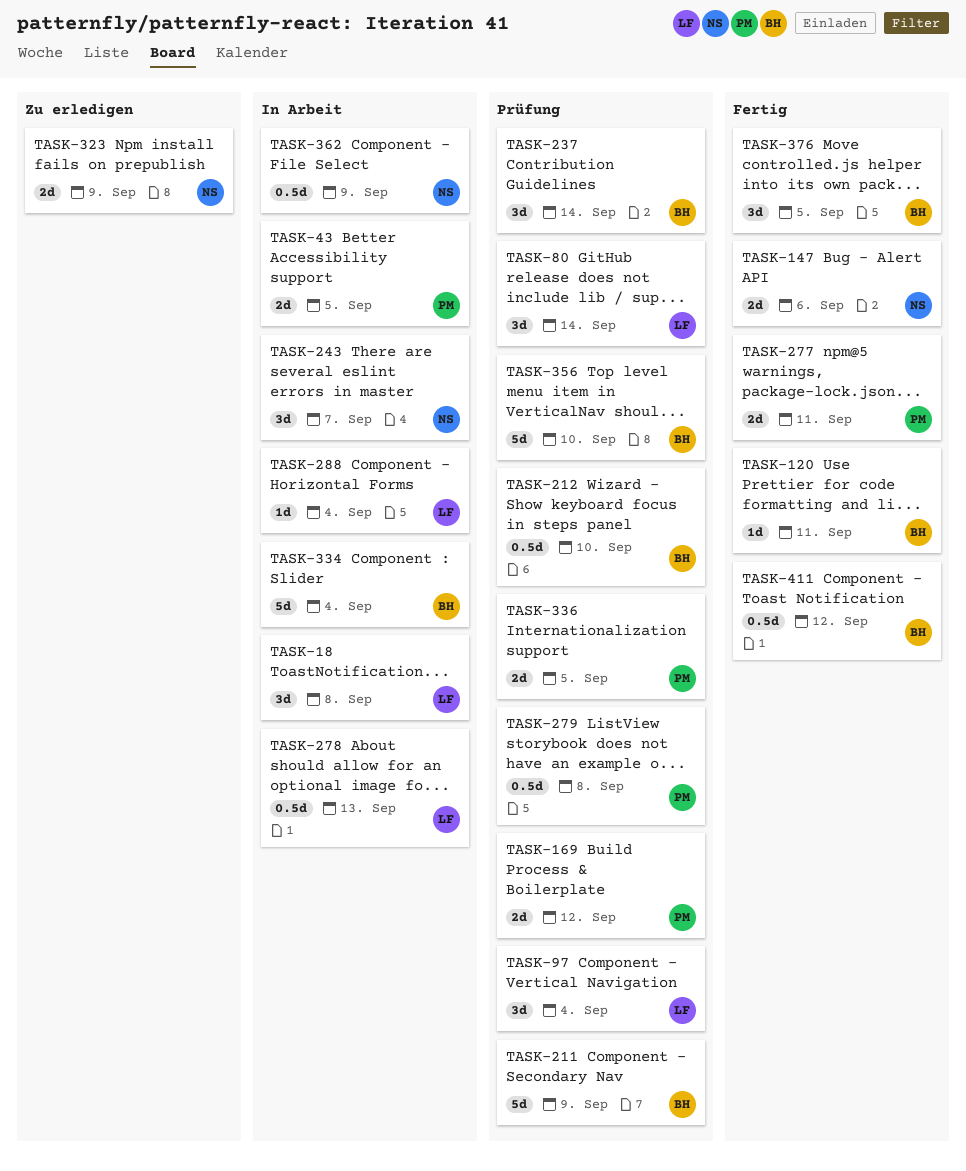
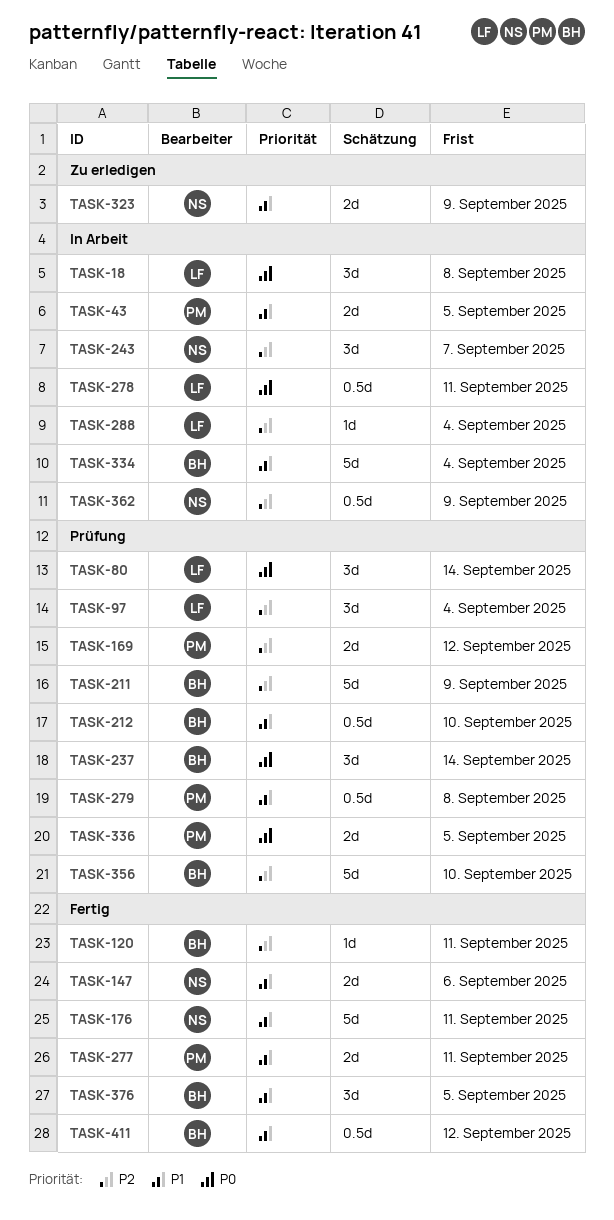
TASK-176: none -> present
TASK-278, due: Sep 13 -> Sep 11

